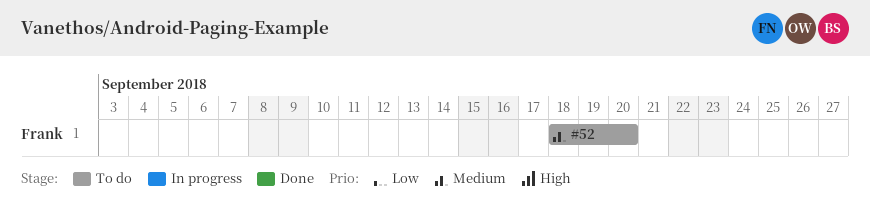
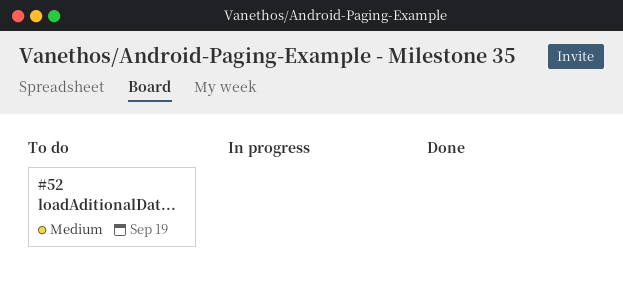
#52, due: Sep 20 -> Sep 19

